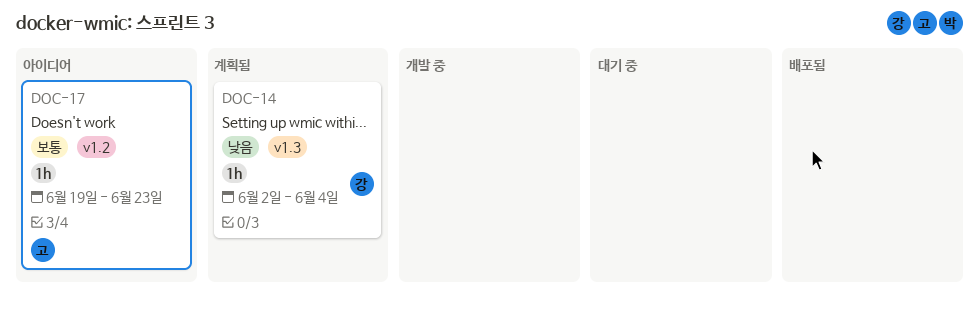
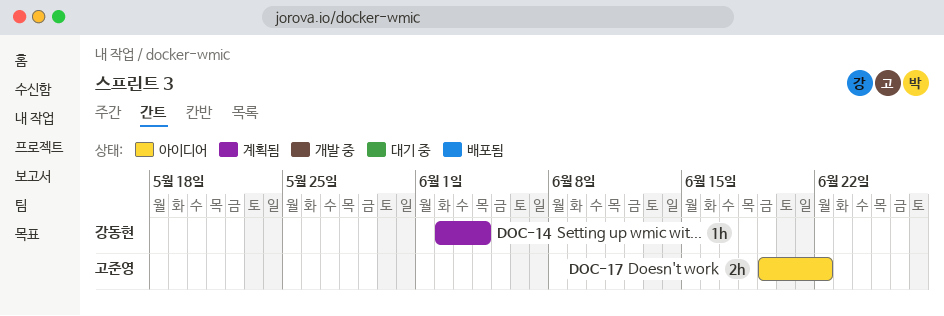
DOC-17, estimate: 1h -> 2h
DOC-17, due: Jun 23 -> Jun 22

